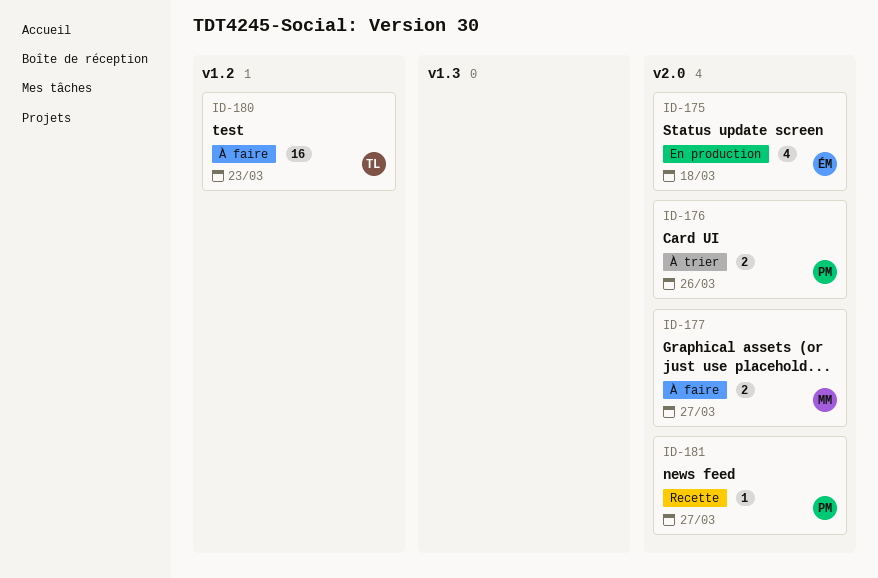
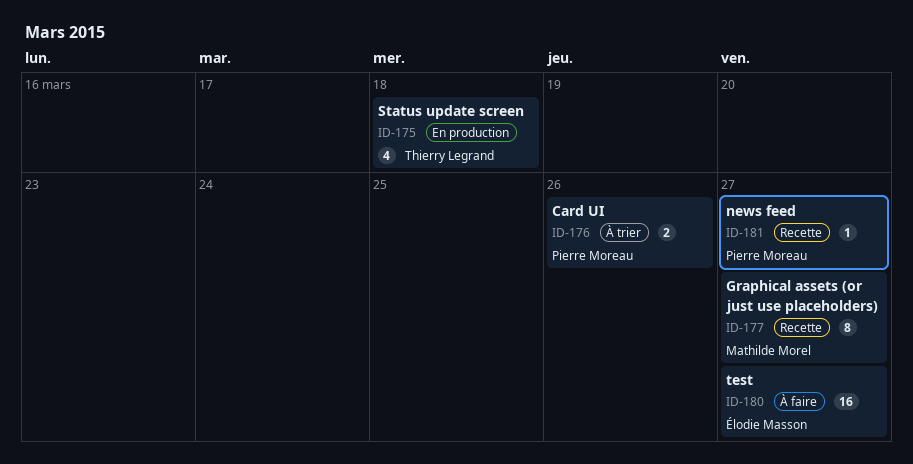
ID-175, owner: Élodie Masson -> Thierry Legrand
ID-177, status: À faire -> Recette
ID-177, estimate: 2 -> 8
ID-180, owner: Thierry Legrand -> Élodie Masson
ID-180, due: Mar 23 -> Mar 27

